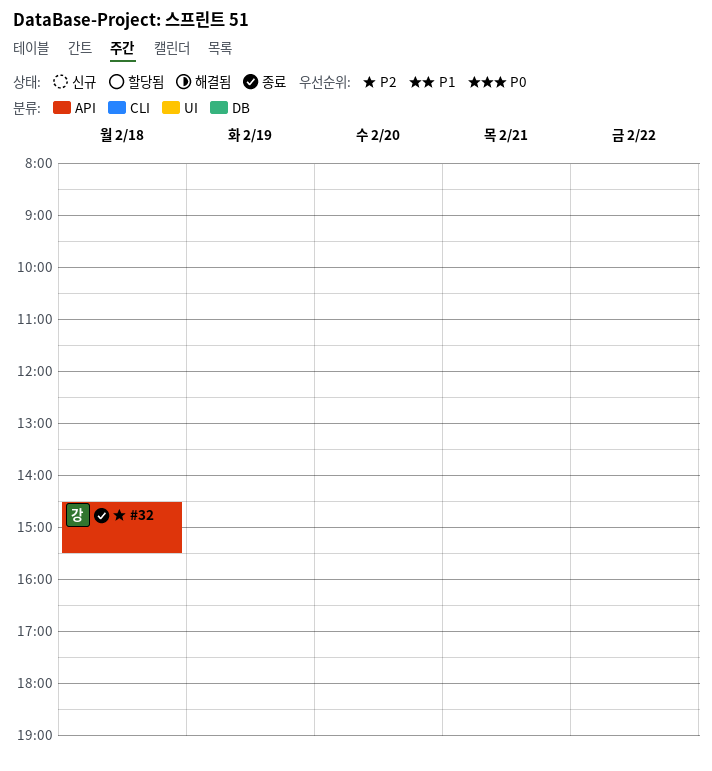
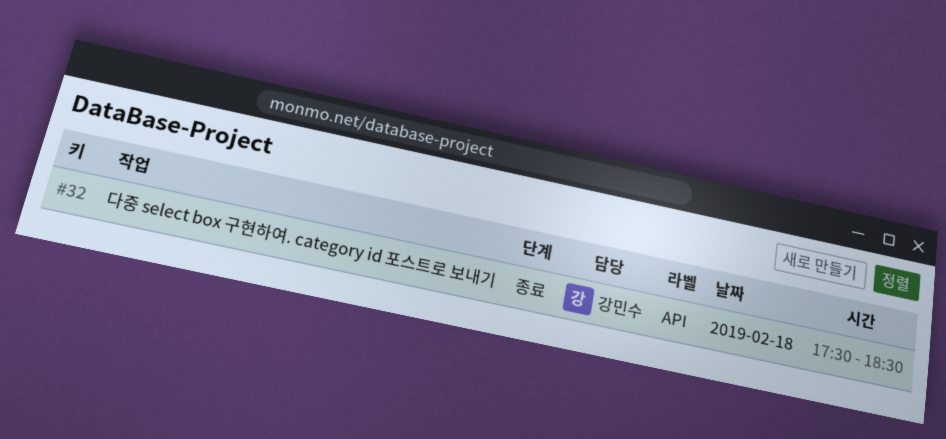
#32, begins: 14:30 -> 17:30
#32, ends: 15:30 -> 18:30

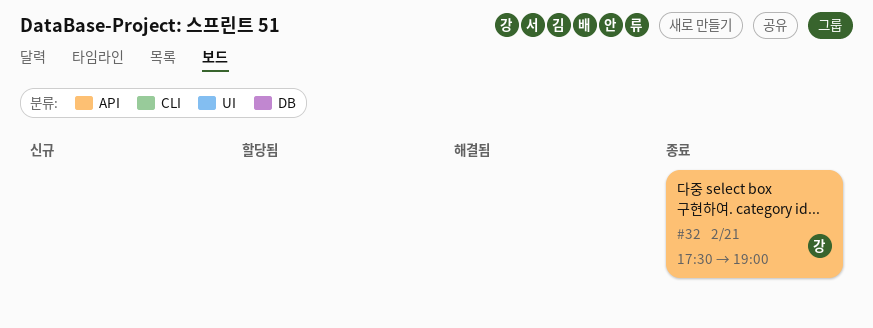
#32, day: Feb 18 -> Feb 21
#32, ends: 18:30 -> 19:00

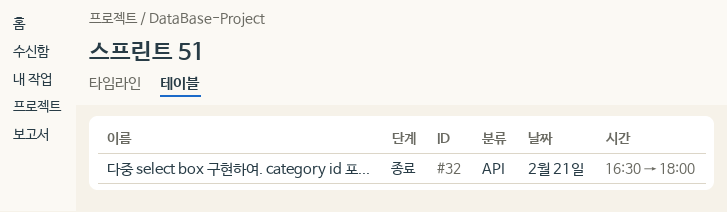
#32, begins: 17:30 -> 16:30
#32, ends: 19:00 -> 18:00

